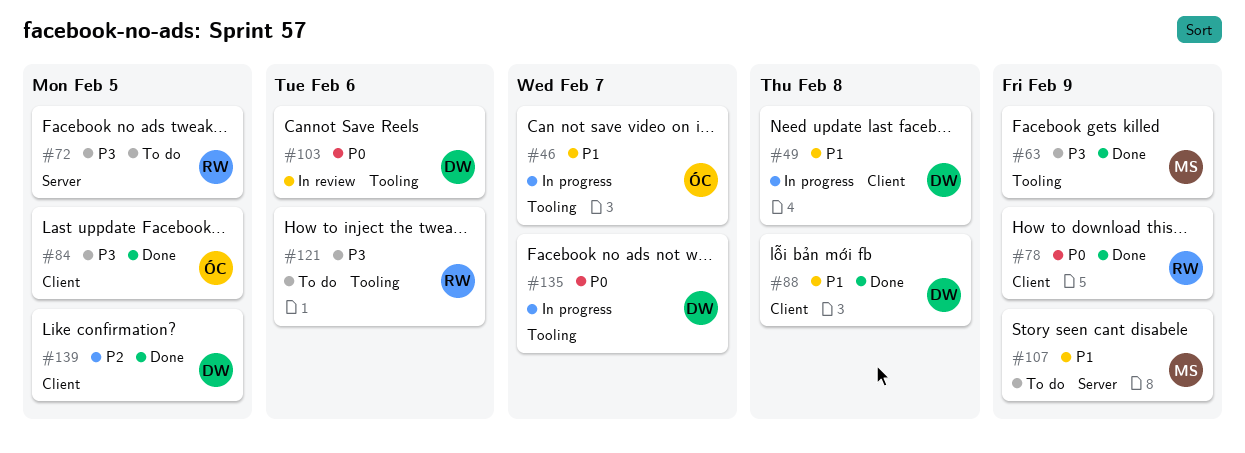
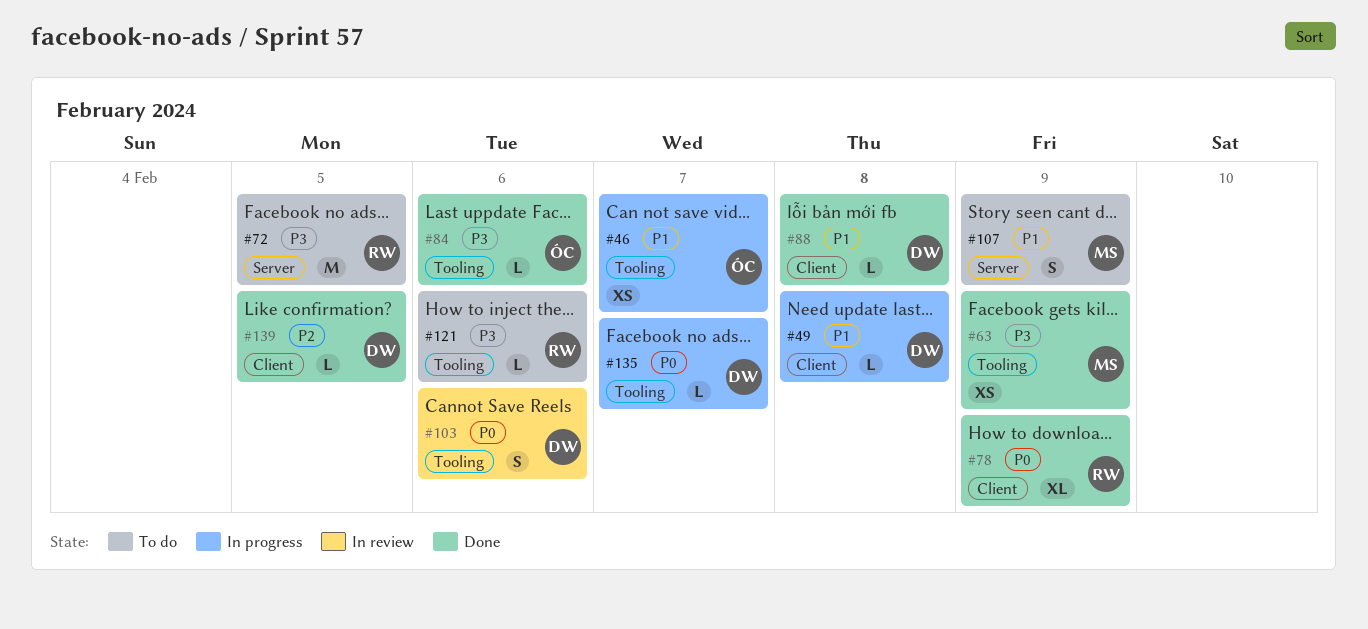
#84, label: Client -> Tooling
#84, due: Feb 5 -> Feb 6

